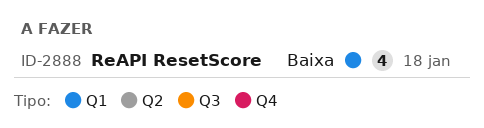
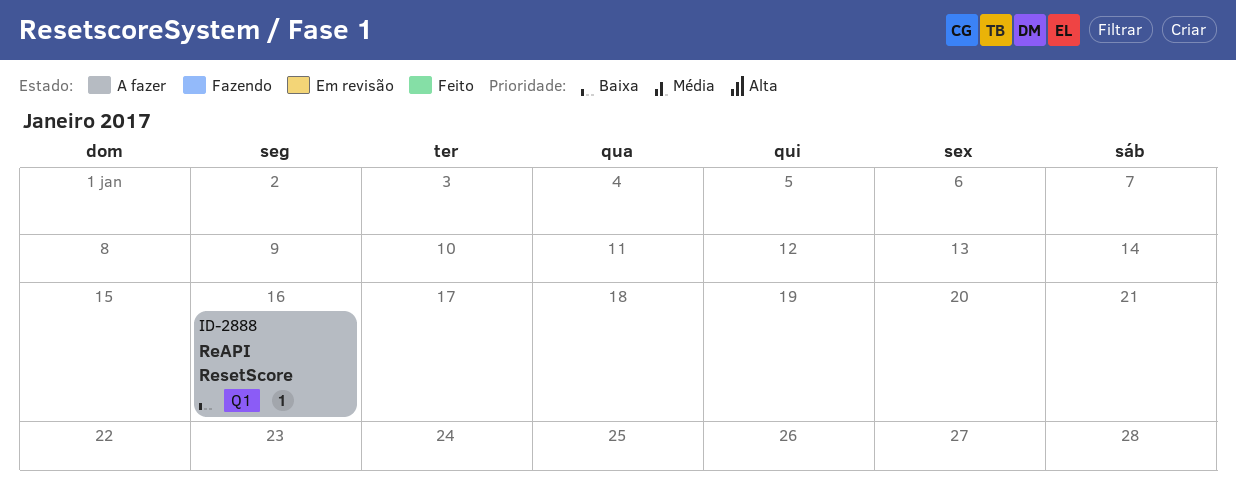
ID-2888, estimate: 4 -> 1
ID-2888, due: Jan 18 -> Jan 16

